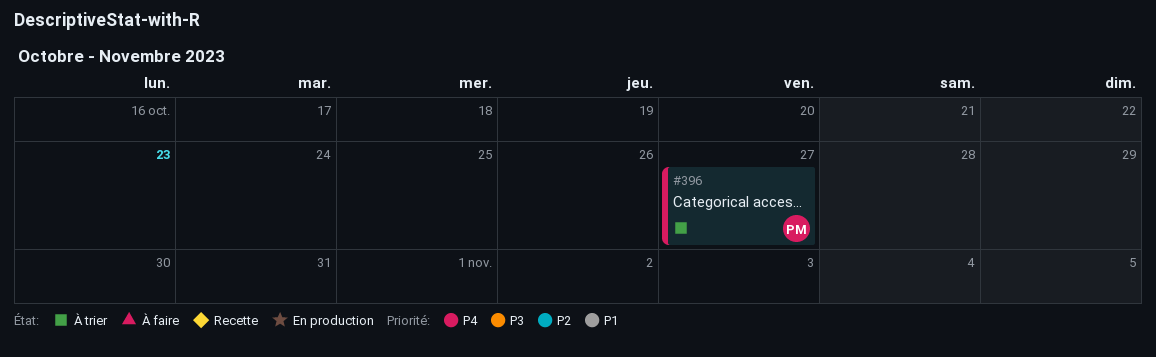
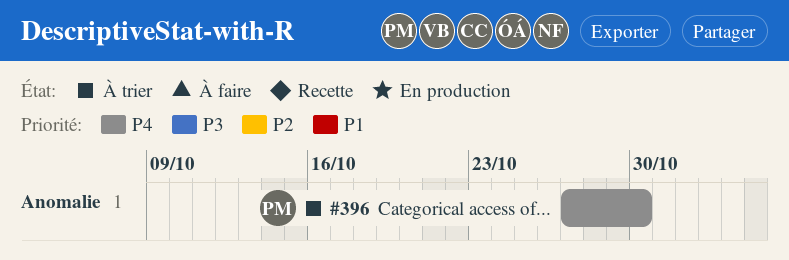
#396, due: Oct 27 -> Oct 30

